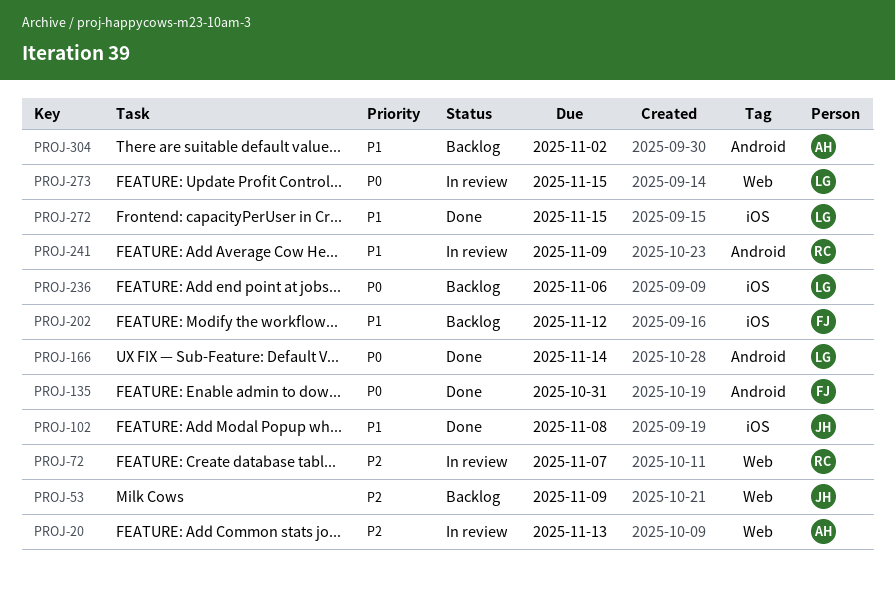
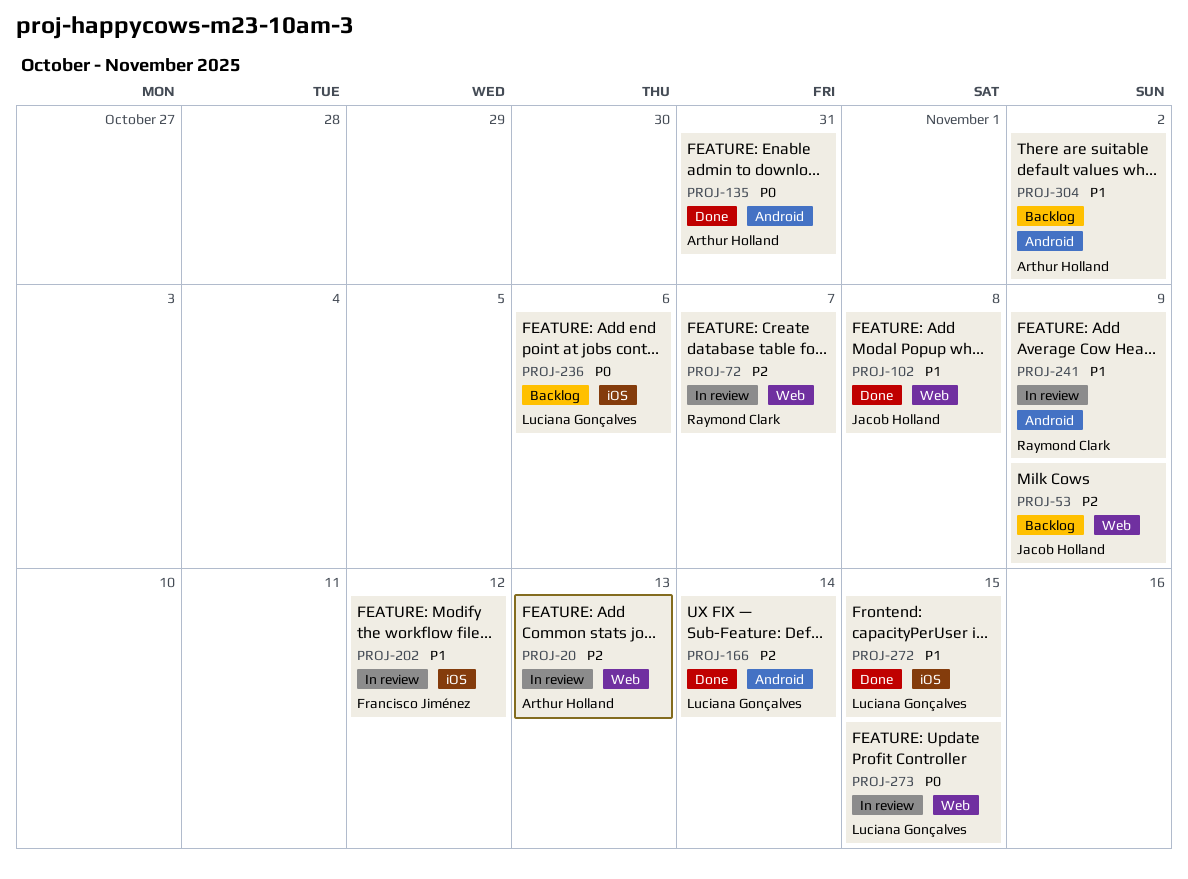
PROJ-102, label: iOS -> Web
PROJ-135, owner: Francisco Jiménez -> Arthur Holland
PROJ-166, priority: P0 -> P2
PROJ-202, status: Backlog -> In review

